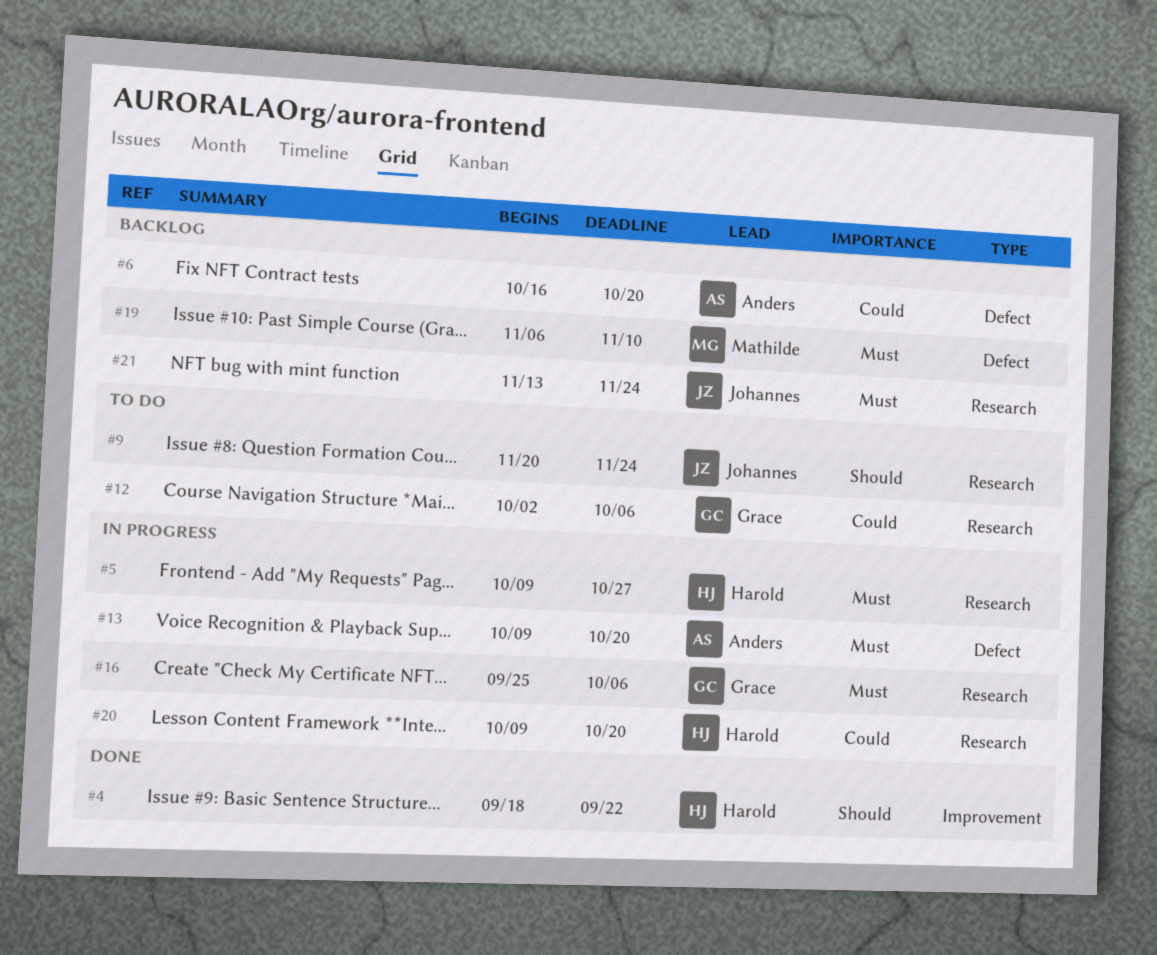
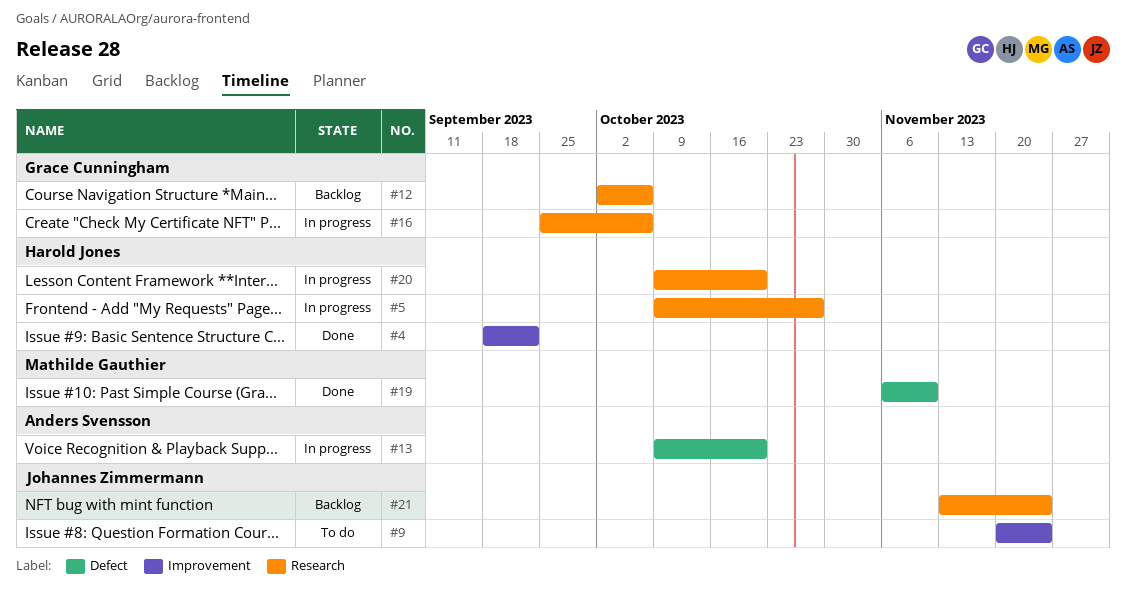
#6: present -> none
#9, label: Research -> Improvement
#12, status: To do -> Backlog
#19, status: Backlog -> Done

